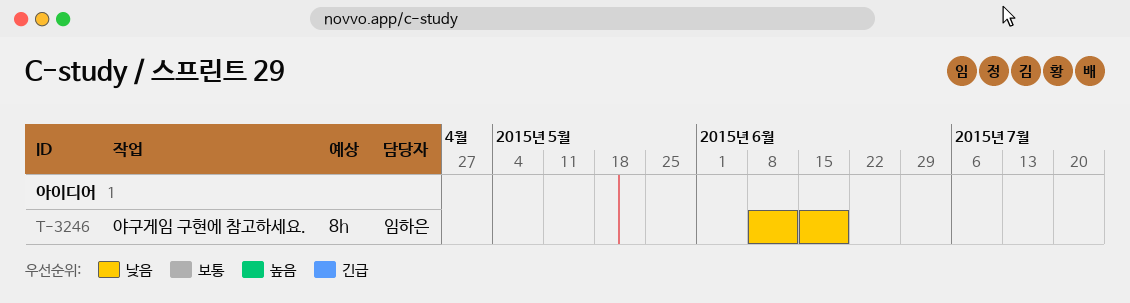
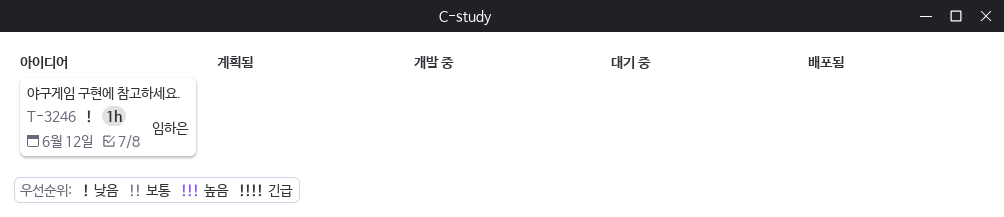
T-3246, estimate: 8h -> 1h
T-3246, due: Jun 19 -> Jun 12

